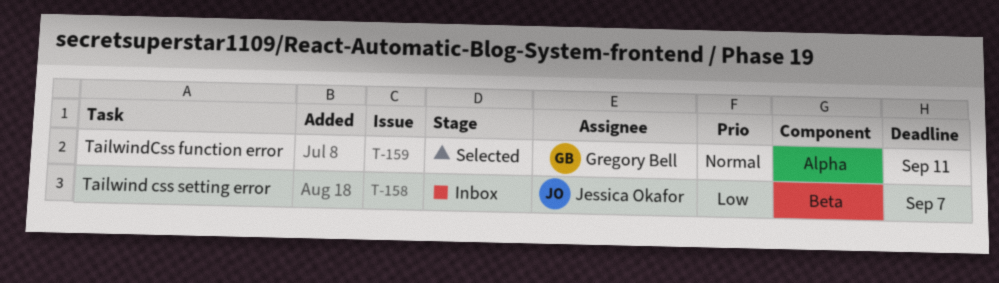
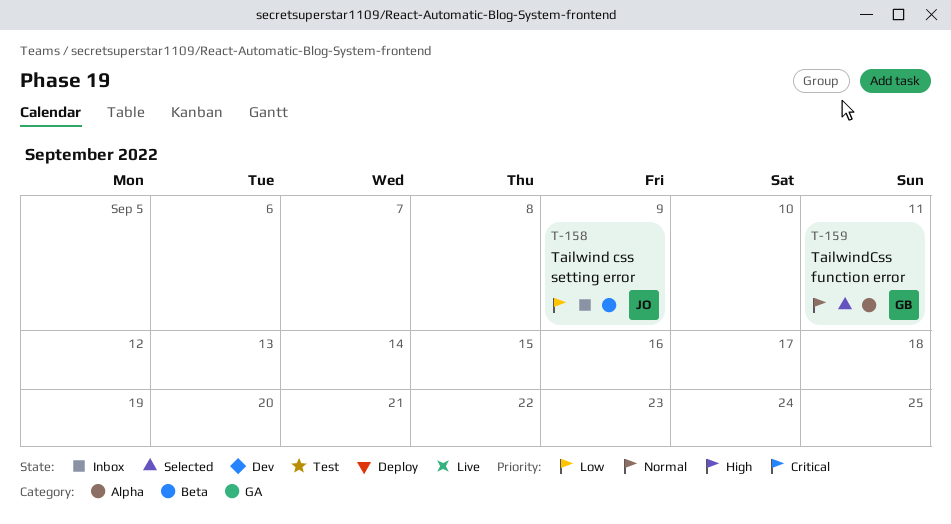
T-158, due: Sep 7 -> Sep 9

